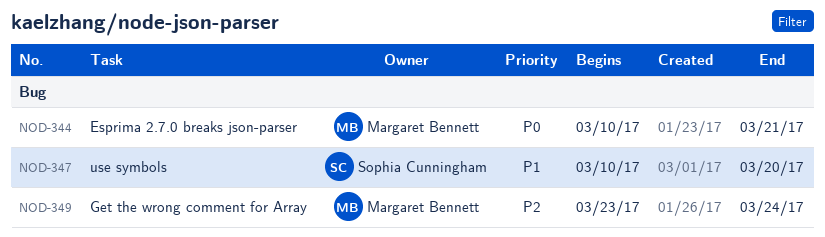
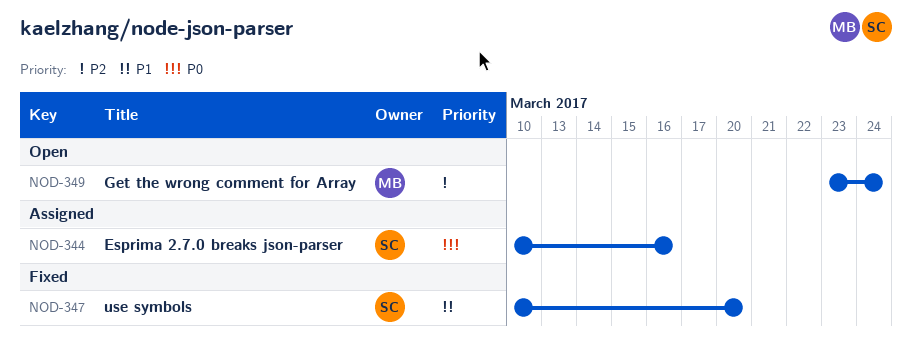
NOD-344, owner: Margaret Bennett -> Sophia Cunningham
NOD-344, due: Mar 21 -> Mar 16

